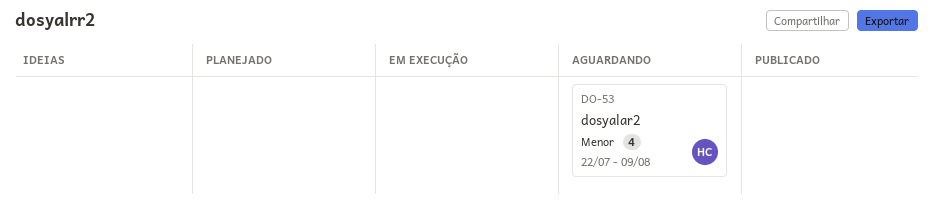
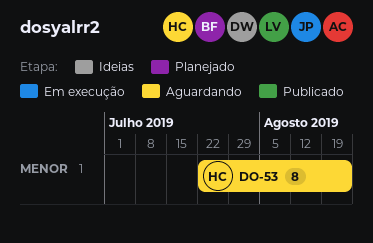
DO-53, estimate: 4 -> 8
DO-53, due: Aug 9 -> Aug 23

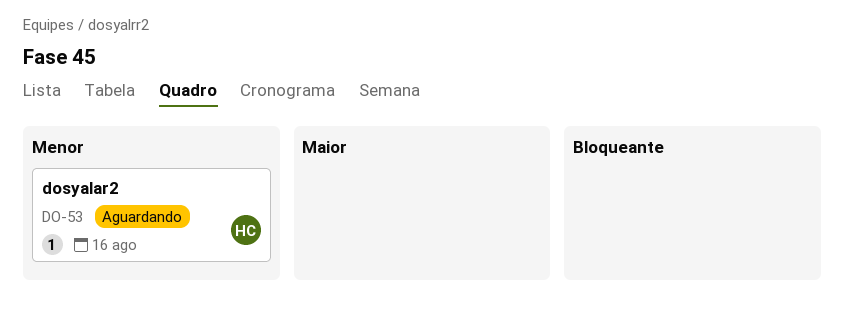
DO-53, estimate: 8 -> 1
DO-53, due: Aug 23 -> Aug 16

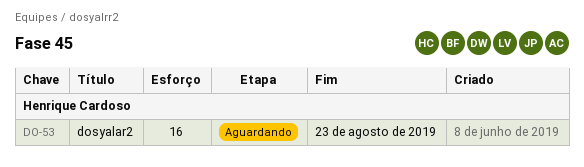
DO-53, estimate: 1 -> 16
DO-53, due: Aug 16 -> Aug 23

